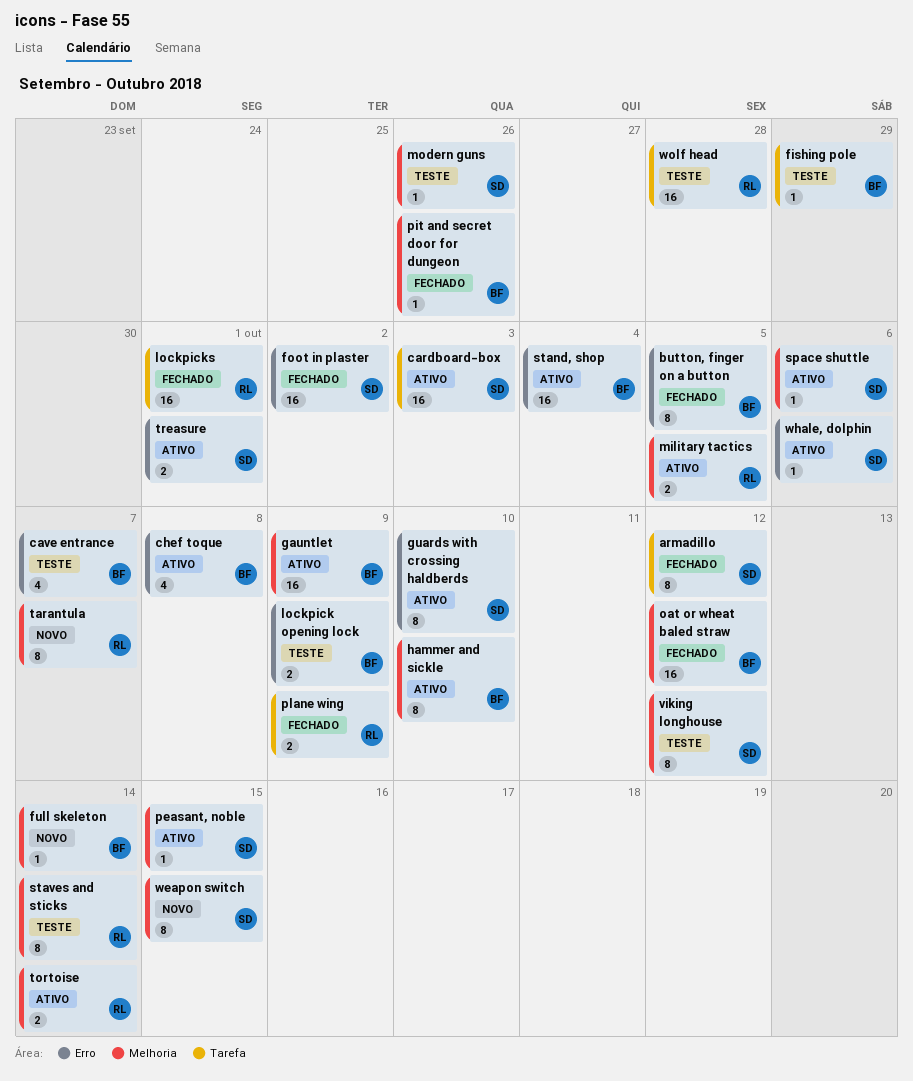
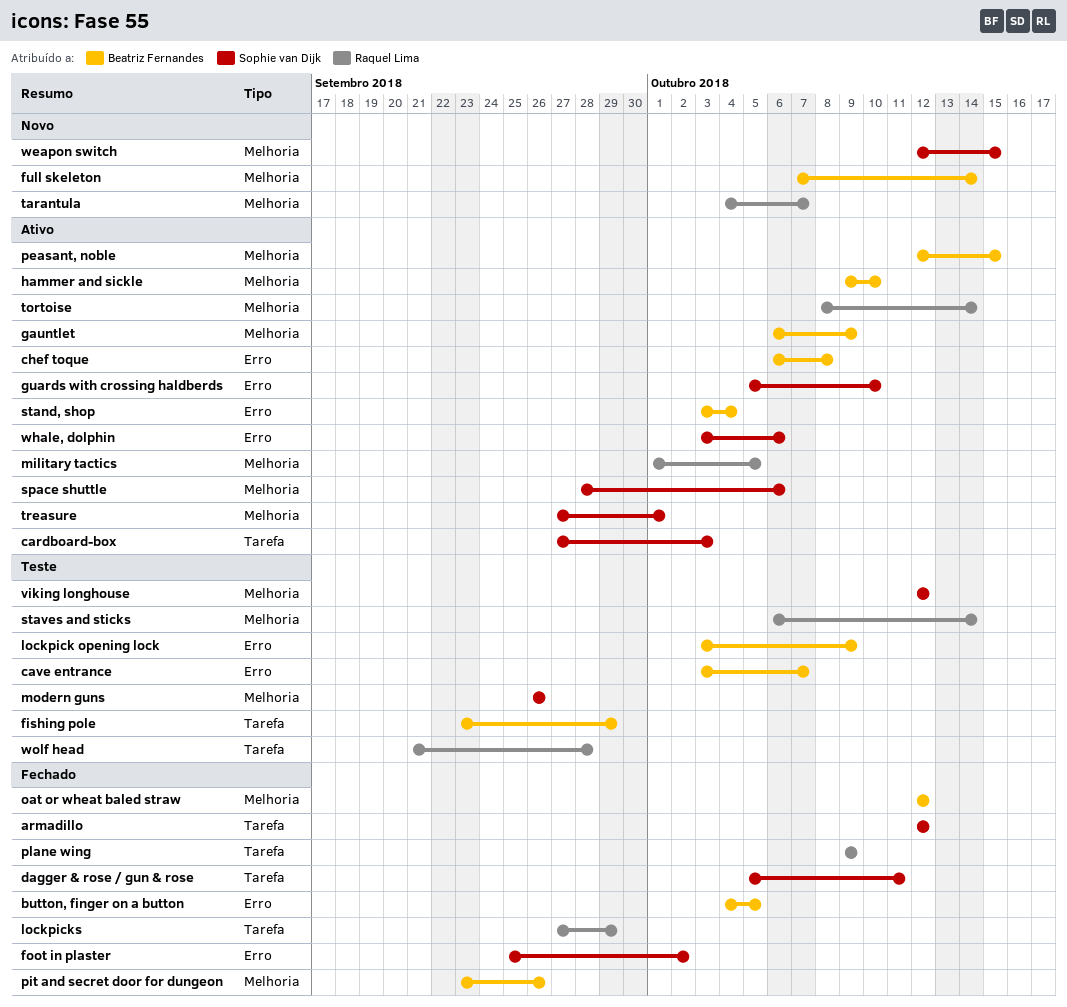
dagger & rose / gun & rose: none -> present
lockpicks, due: Oct 1 -> Sep 29
peasant, noble, owner: Sophie van Dijk -> Beatriz Fernandes
treasure, label: Erro -> Melhoria

